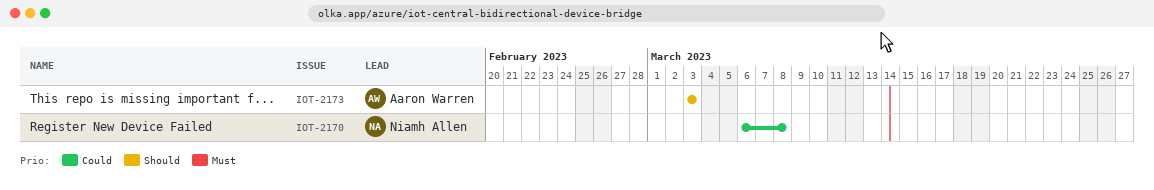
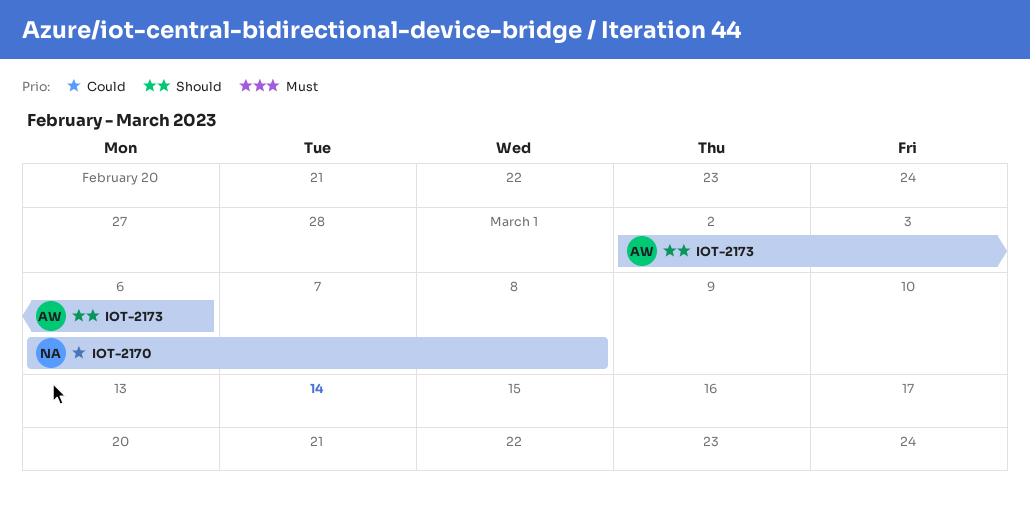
IOT-2173, start: Mar 3 -> Mar 2
IOT-2173, due: Mar 3 -> Mar 6

